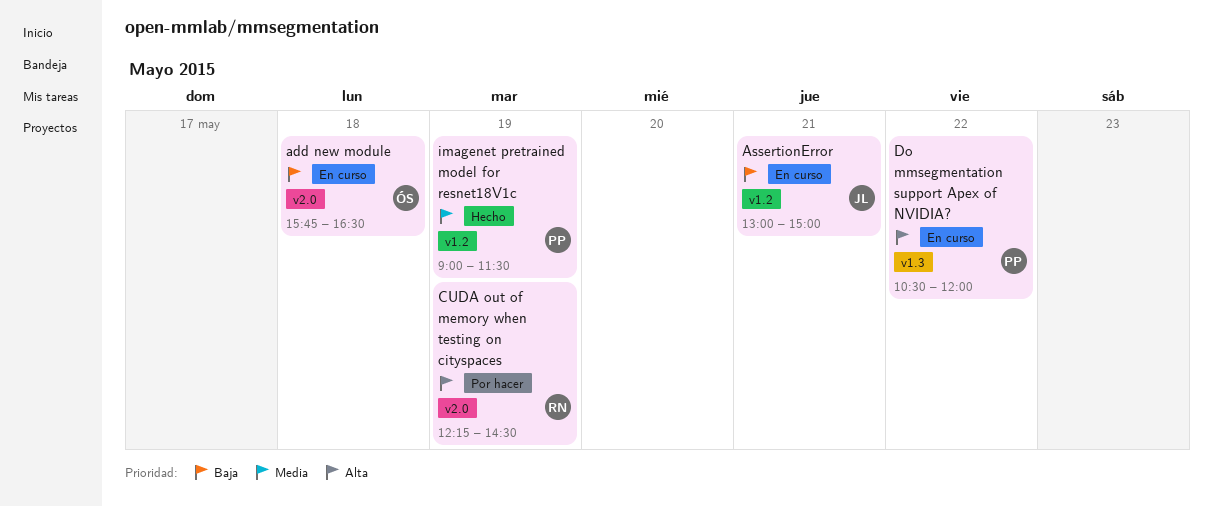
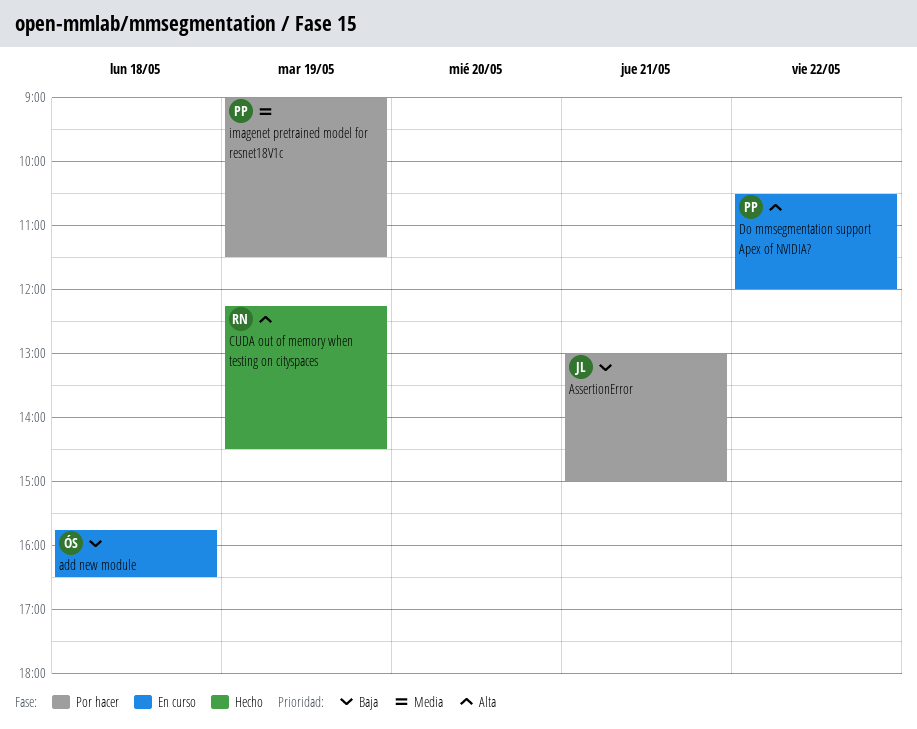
AssertionError, status: En curso -> Por hacer
CUDA out of memory when testing on cityspaces, status: Por hacer -> Hecho
imagenet pretrained model for resnet18V1c, status: Hecho -> Por hacer

